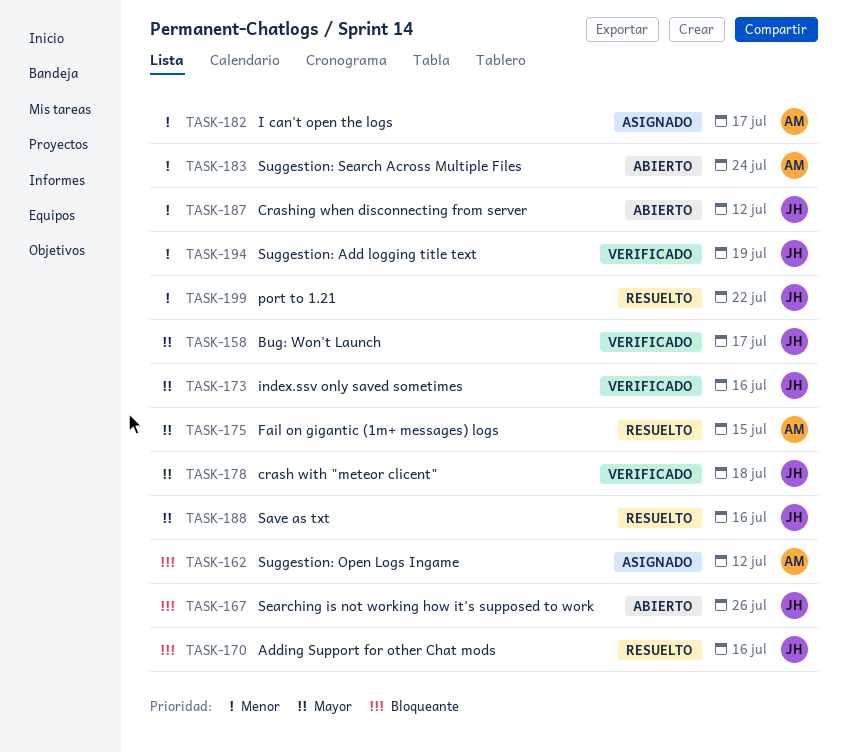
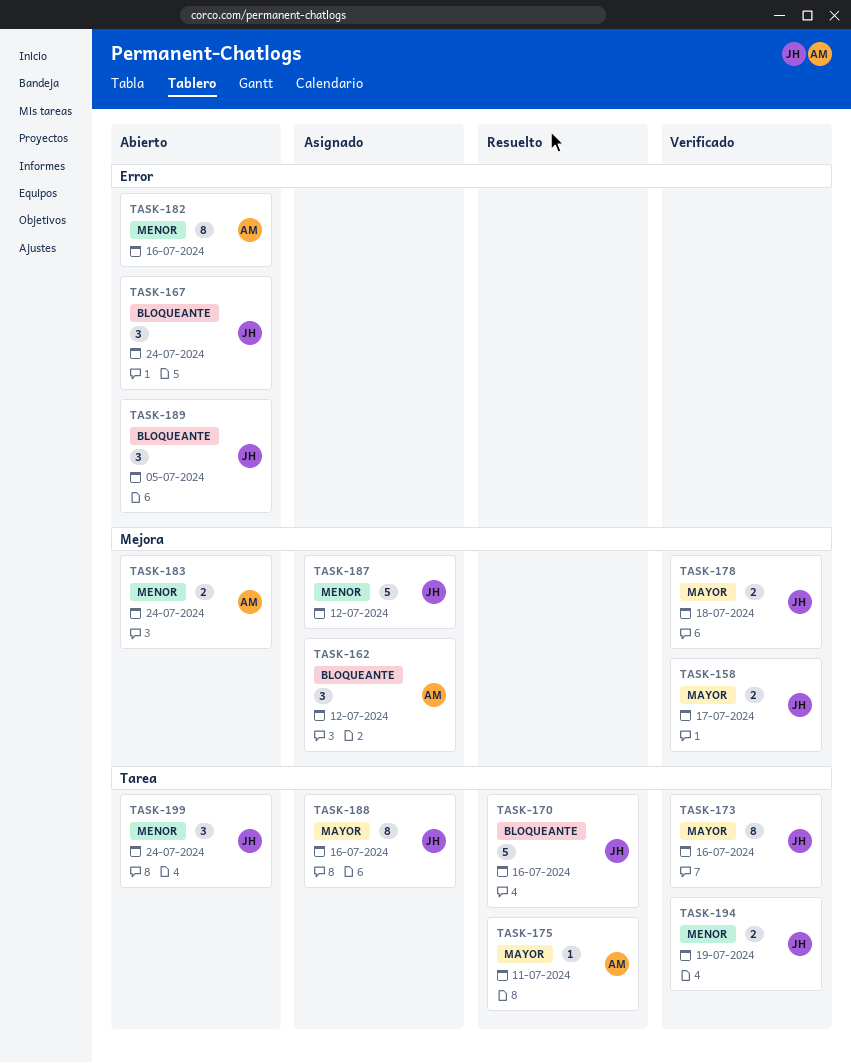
TASK-167, due: Jul 26 -> Jul 24
TASK-175, due: Jul 15 -> Jul 11
TASK-182, status: Asignado -> Abierto
TASK-182, due: Jul 17 -> Jul 16
TASK-187, status: Abierto -> Asignado
TASK-188, status: Resuelto -> Asignado
TASK-189: none -> present
TASK-199, status: Resuelto -> Abierto
TASK-199, due: Jul 22 -> Jul 24

